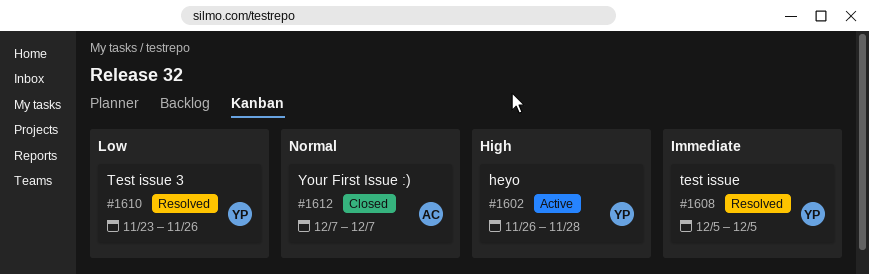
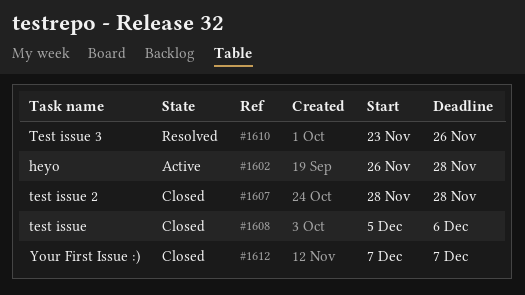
#1607: none -> present
#1608, status: Resolved -> Closed
#1608, due: Dec 5 -> Dec 6

